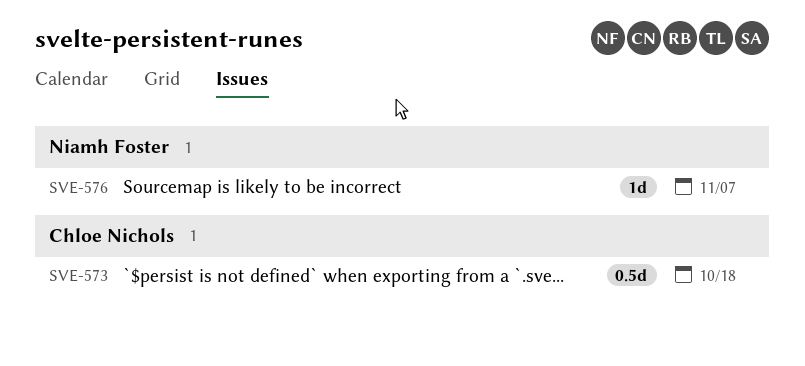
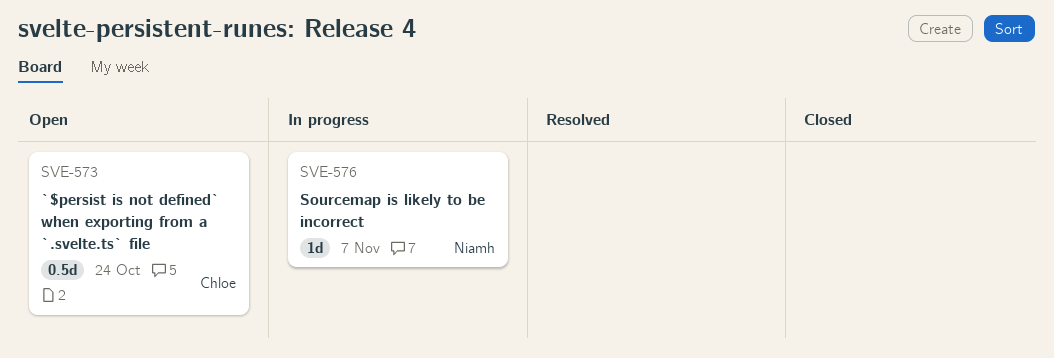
SVE-573, due: Oct 18 -> Oct 24

